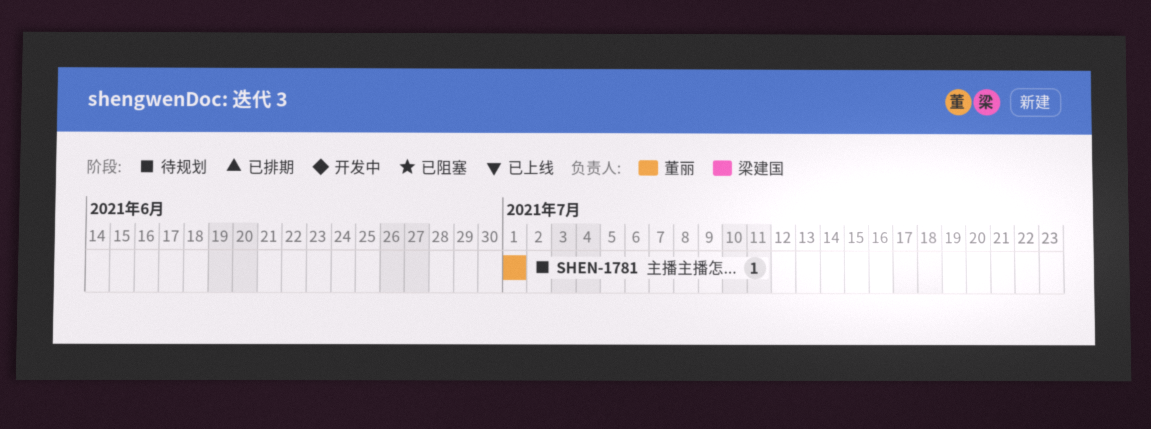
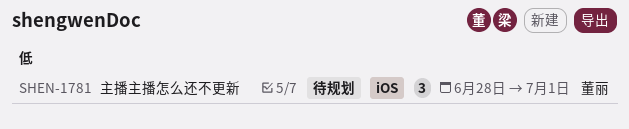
SHEN-1781, estimate: 1 -> 3
SHEN-1781, start: Jul 1 -> Jun 28

